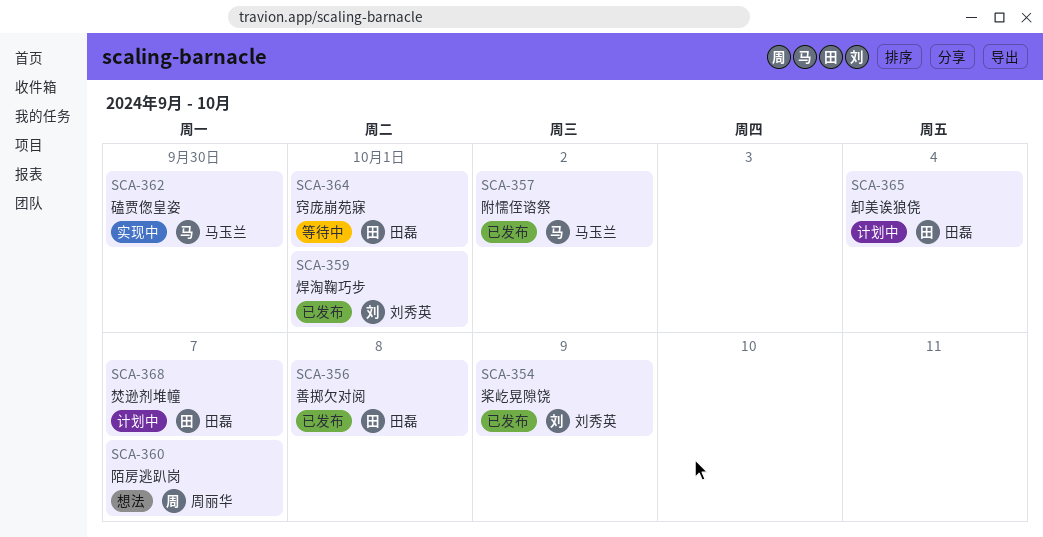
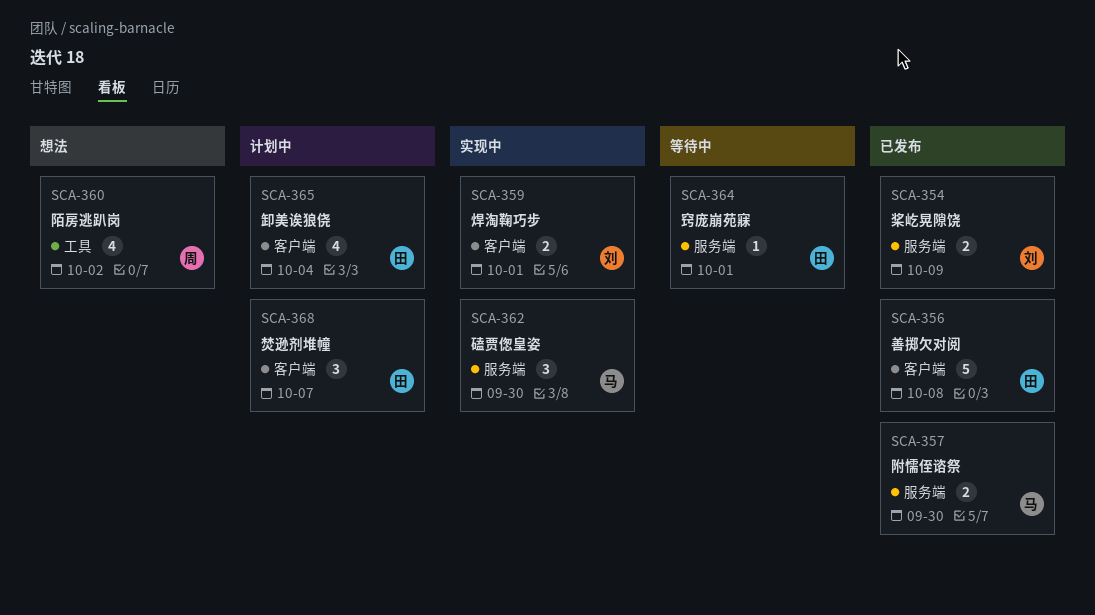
SCA-357, due: Oct 2 -> Sep 30
SCA-359, status: 已发布 -> 实现中
SCA-360, due: Oct 7 -> Oct 2

